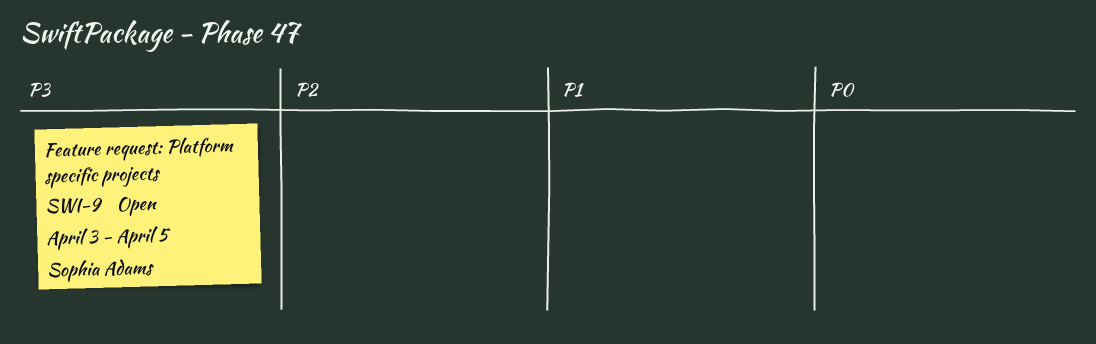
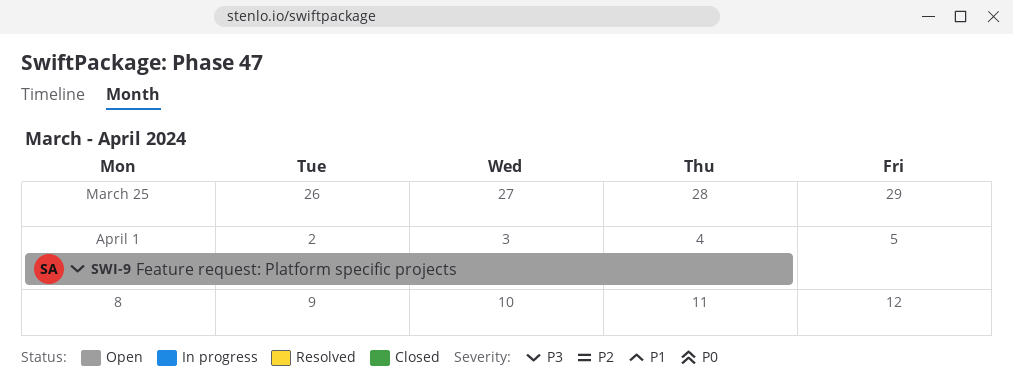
SWI-9, start: Apr 3 -> Apr 1
SWI-9, due: Apr 5 -> Apr 4

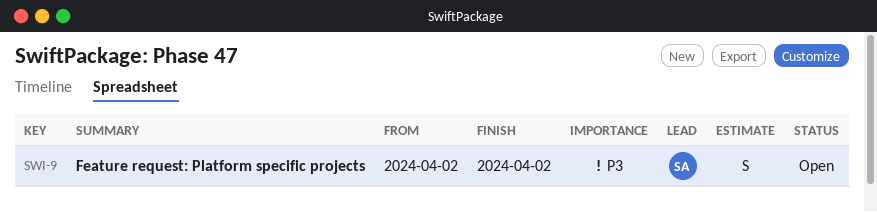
SWI-9, start: Apr 1 -> Apr 2
SWI-9, due: Apr 4 -> Apr 2

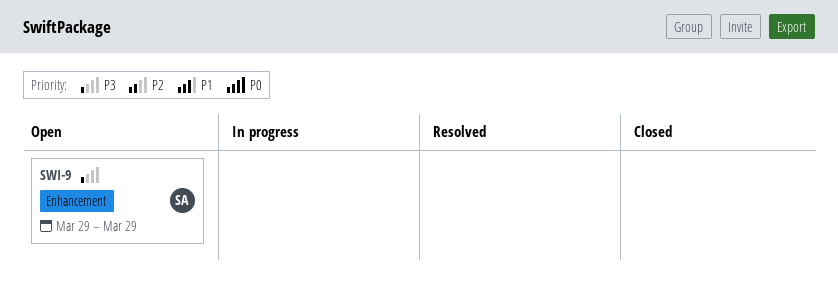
SWI-9, start: Apr 2 -> Mar 29
SWI-9, due: Apr 2 -> Mar 29

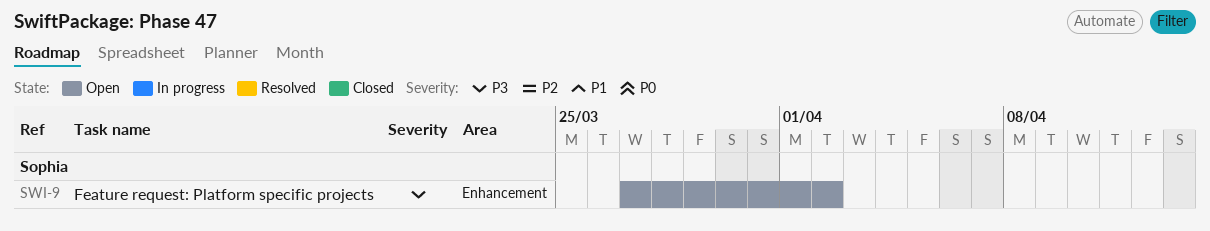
SWI-9, start: Mar 29 -> Mar 27
SWI-9, due: Mar 29 -> Apr 2

